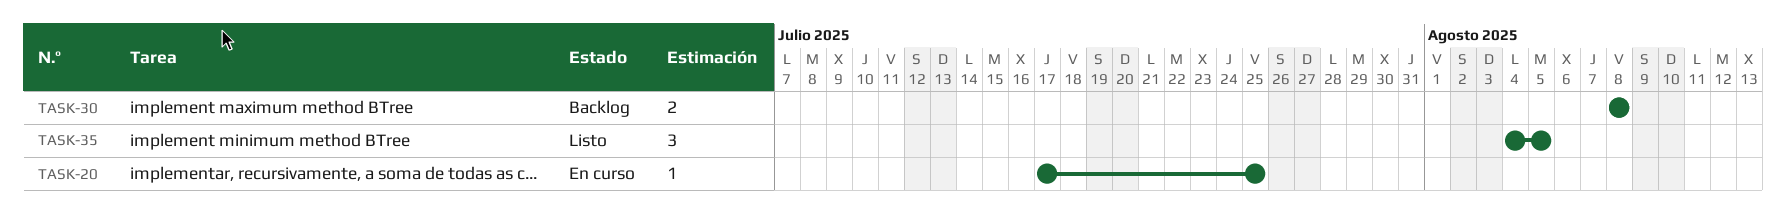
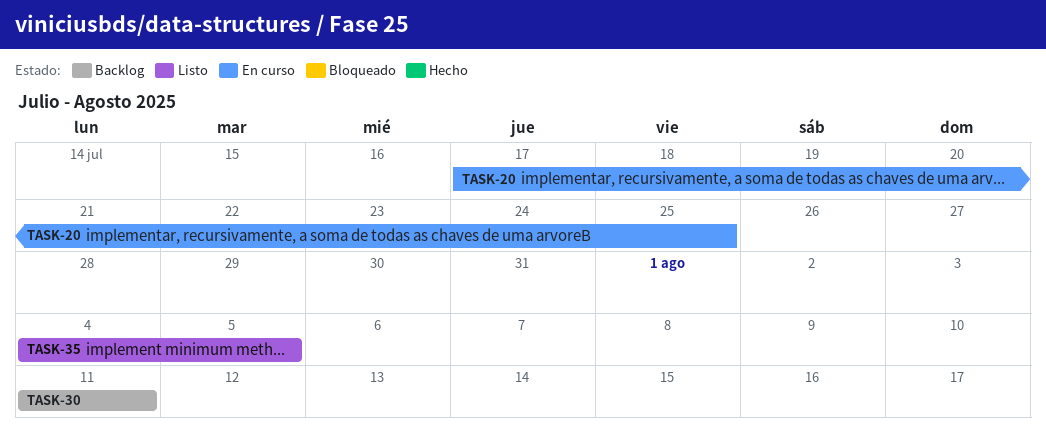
TASK-30, start: Aug 8 -> Aug 11
TASK-30, due: Aug 8 -> Aug 11

